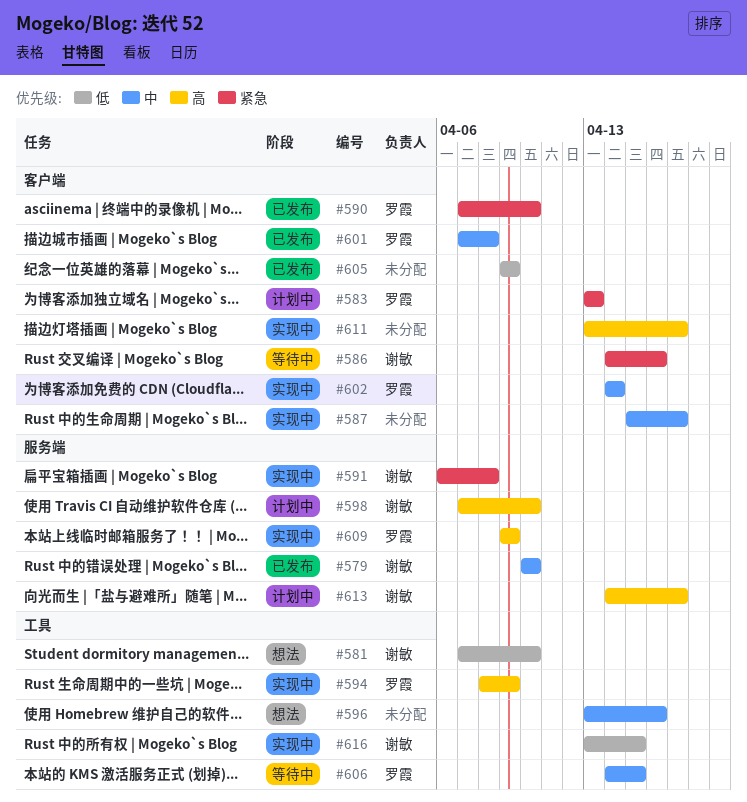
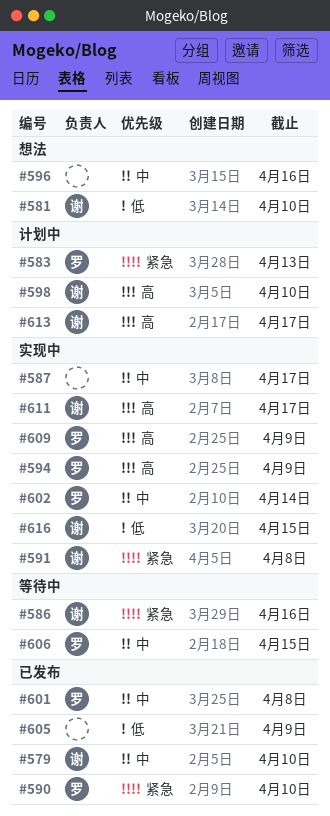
#611, owner: none -> 谢敏

